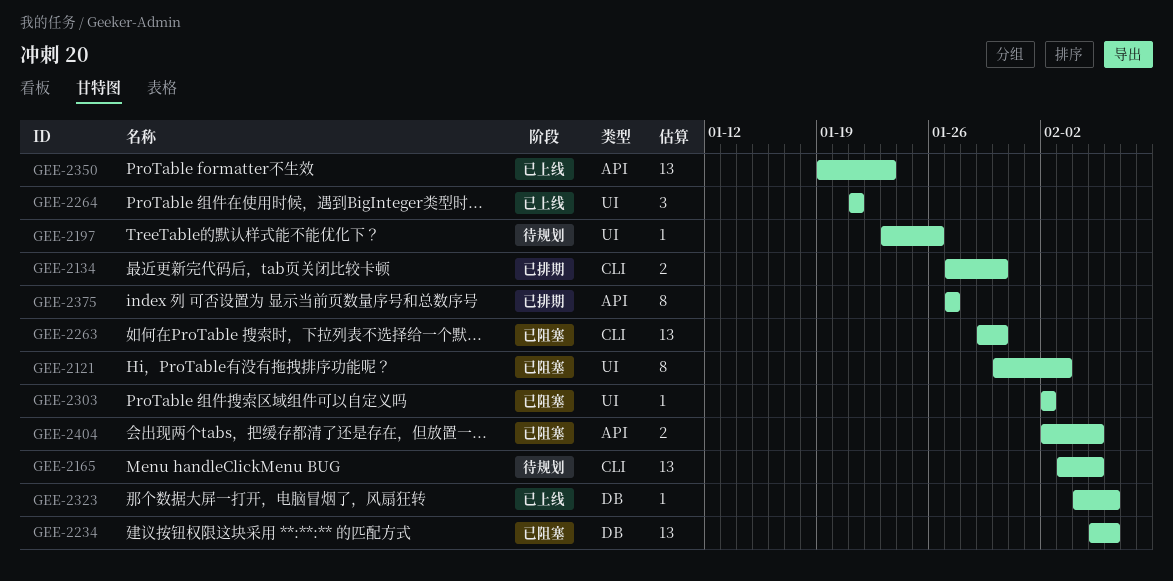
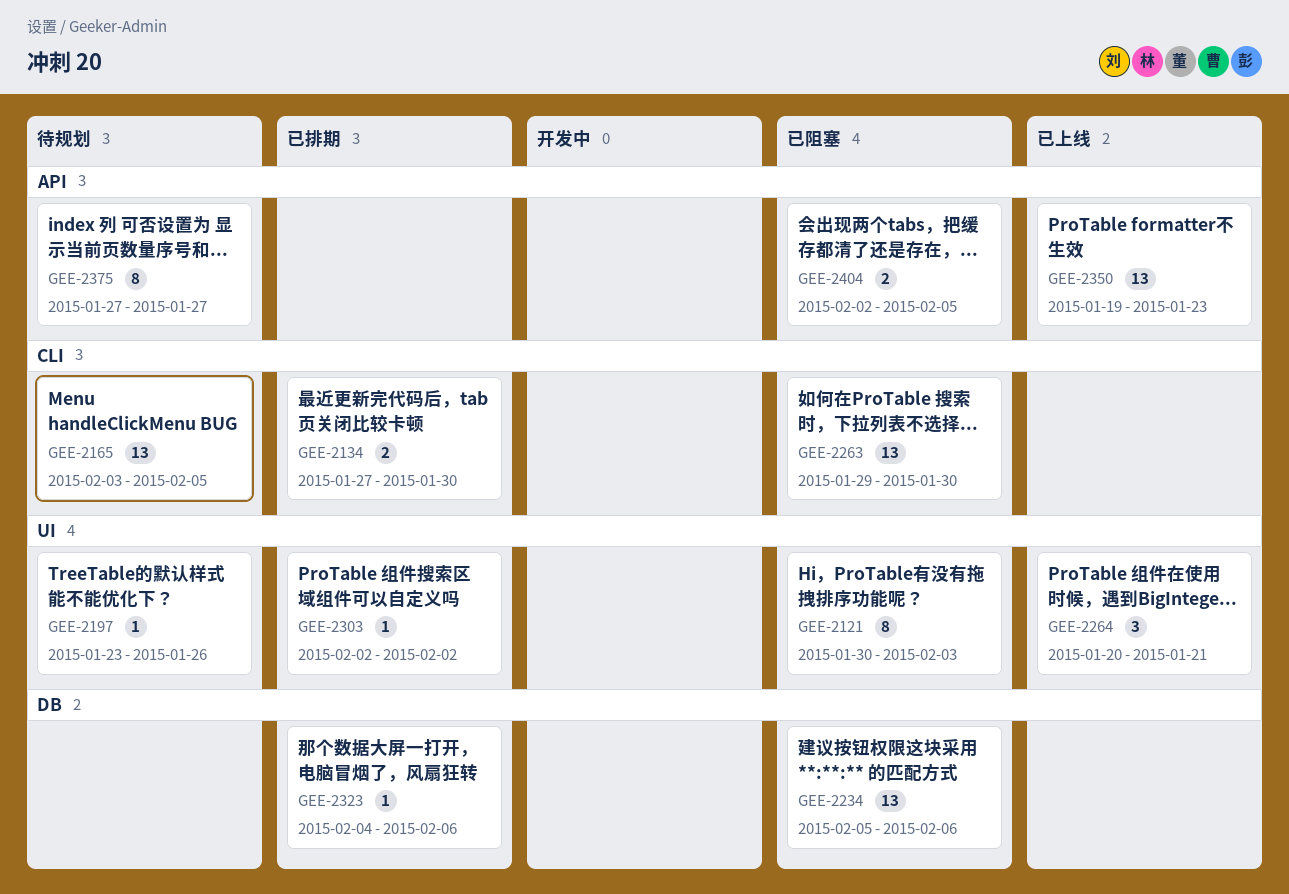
GEE-2264, start: Jan 21 -> Jan 20
GEE-2303, status: 已阻塞 -> 已排期
GEE-2323, status: 已上线 -> 已排期
GEE-2375, status: 已排期 -> 待规划

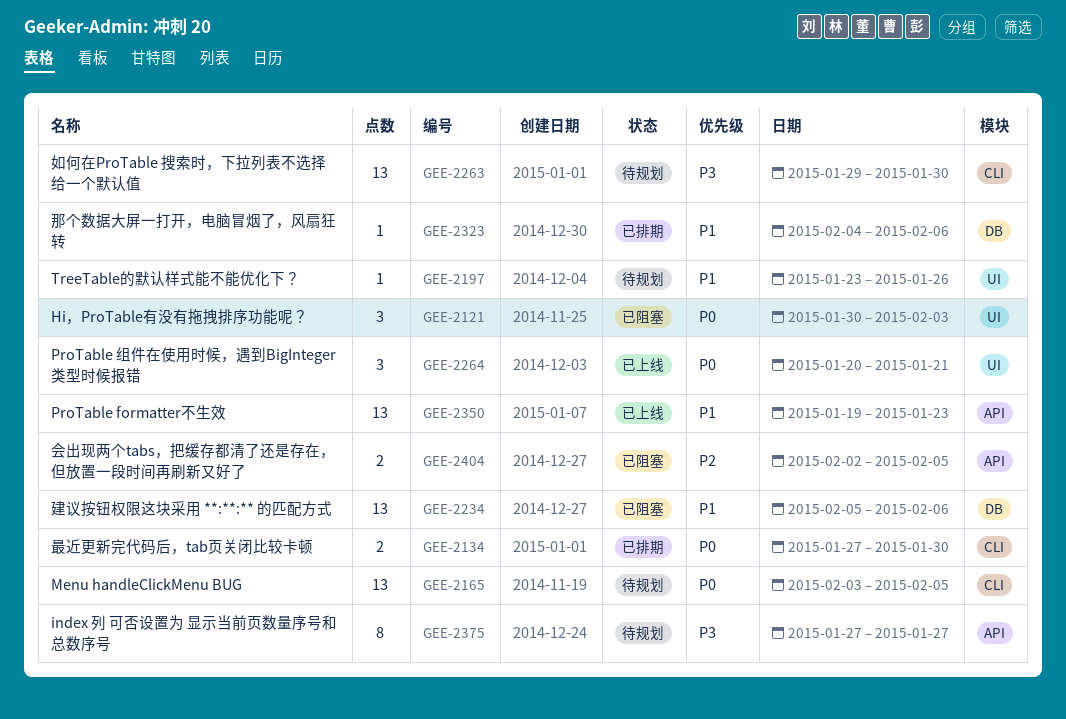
GEE-2121, estimate: 8 -> 3
GEE-2263, status: 已阻塞 -> 待规划
GEE-2303: present -> none

